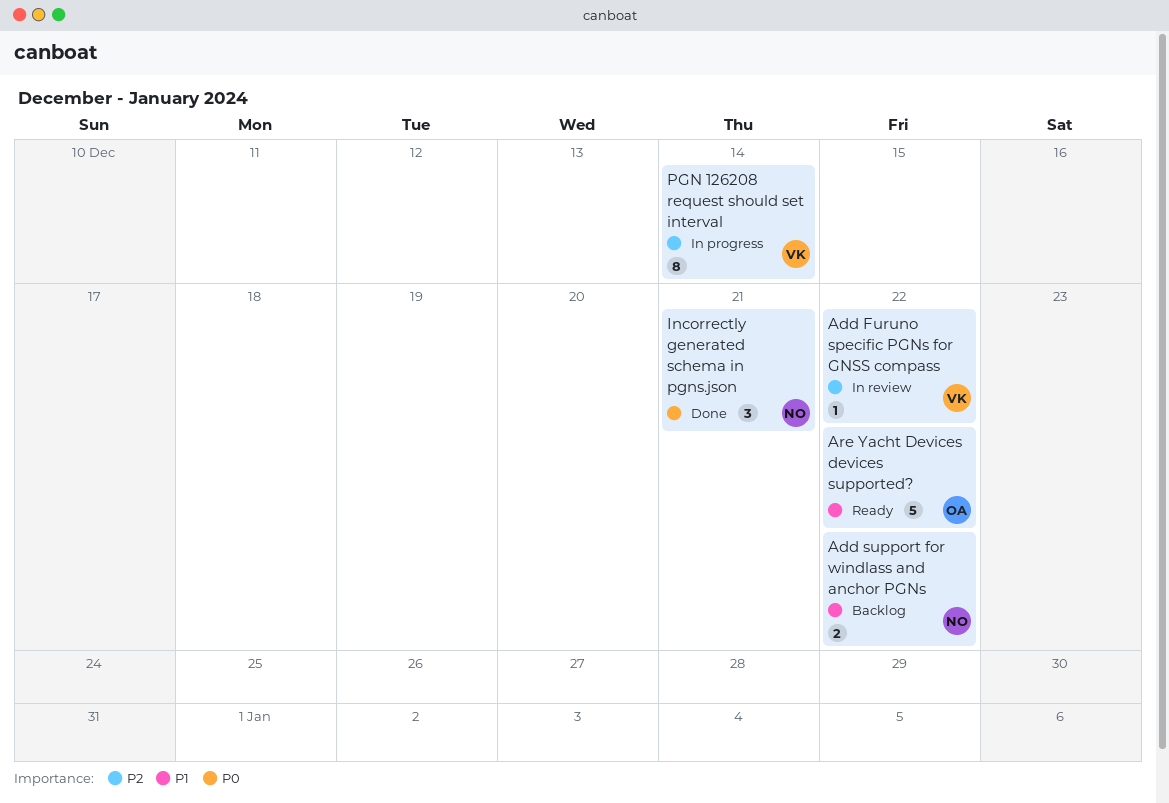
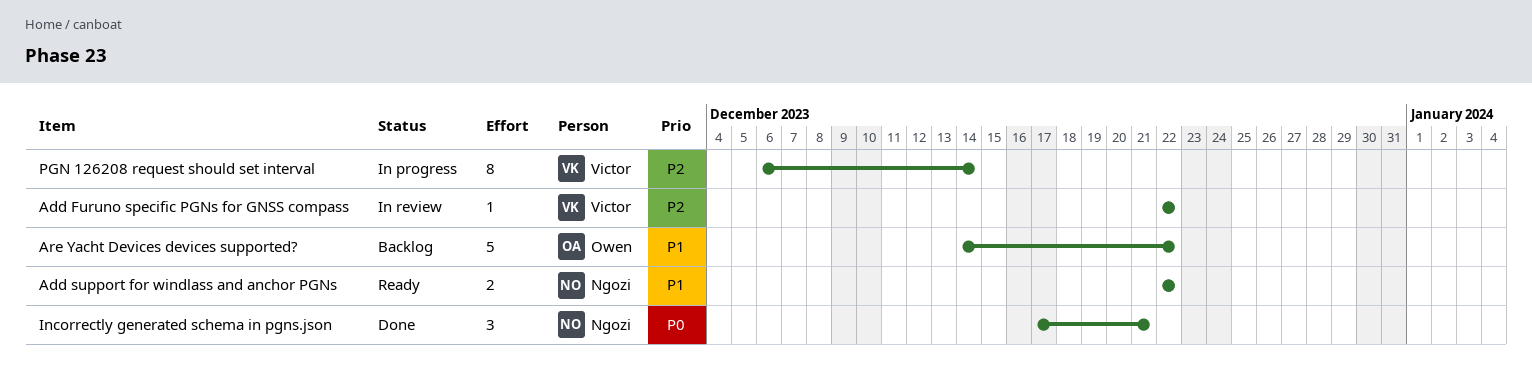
Add support for windlass and anchor PGNs, status: Backlog -> Ready
Are Yacht Devices devices supported?, status: Ready -> Backlog

